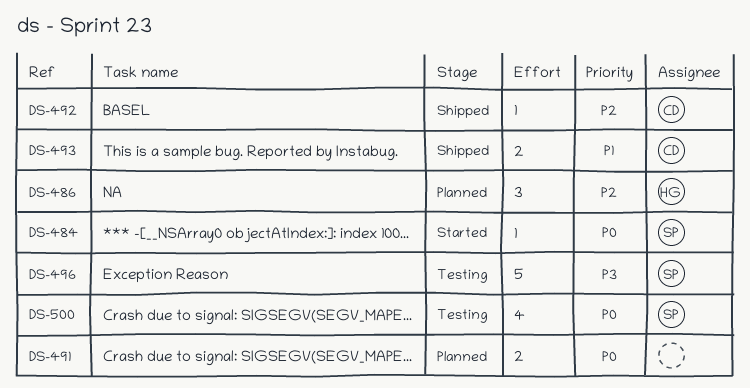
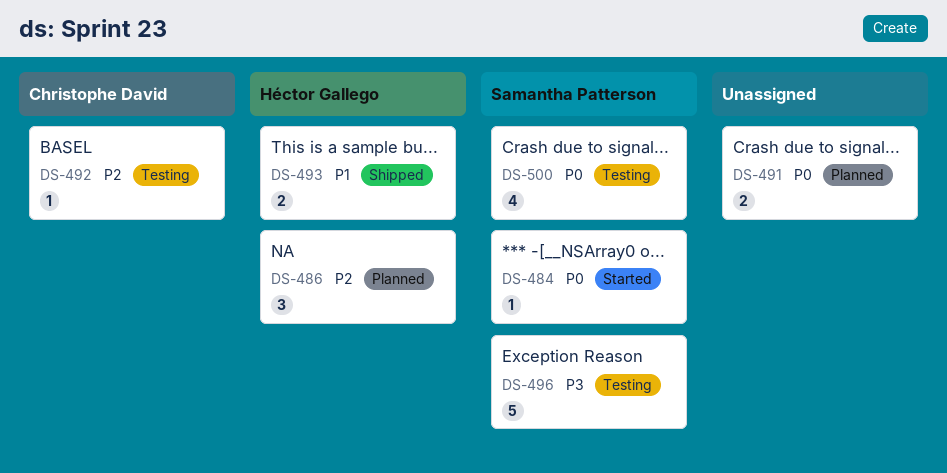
DS-492, status: Shipped -> Testing
DS-493, owner: Christophe David -> Héctor Gallego

